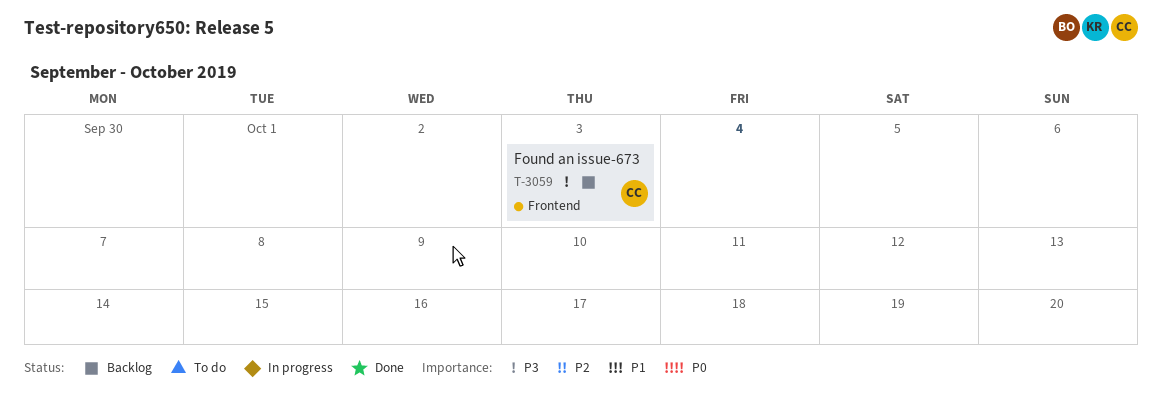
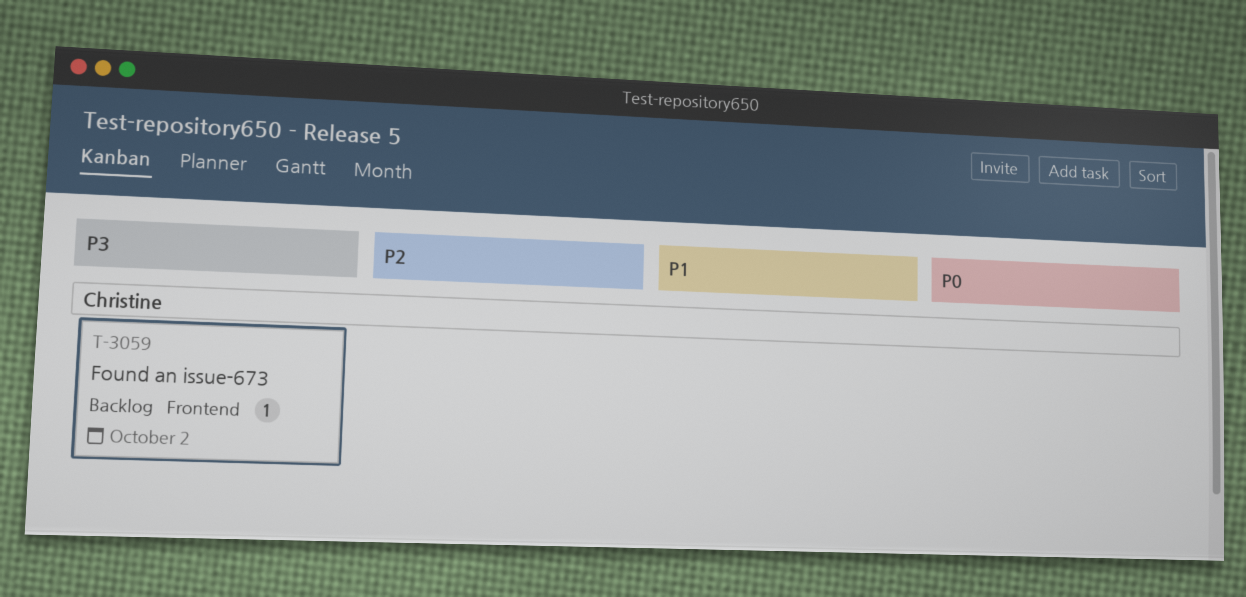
T-3059, due: Oct 3 -> Oct 2

